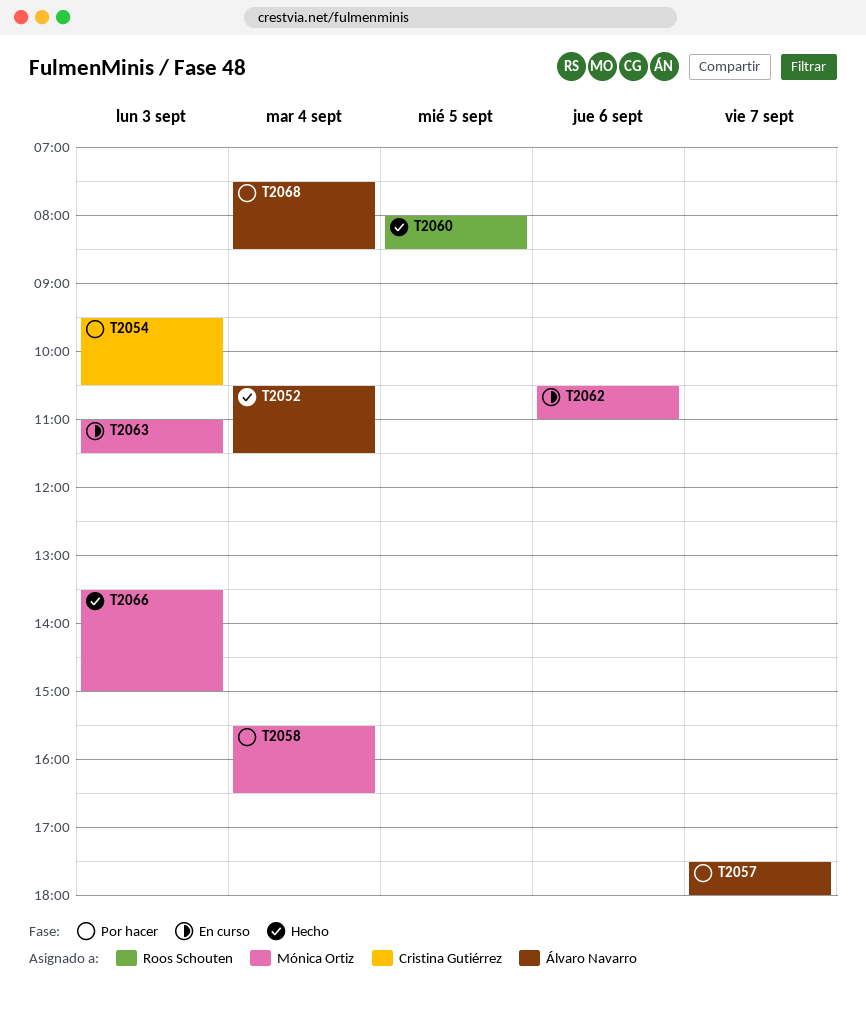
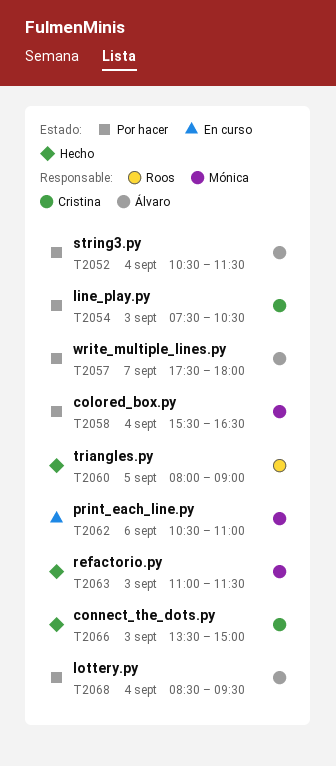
T2052, status: Hecho -> Por hacer
T2054, begins: 09:30 -> 07:30
T2060, ends: 08:30 -> 09:00
T2063, status: En curso -> Hecho
T2066, owner: Mónica Ortiz -> Cristina Gutiérrez
T2068, begins: 07:30 -> 08:30
T2068, ends: 08:30 -> 09:30

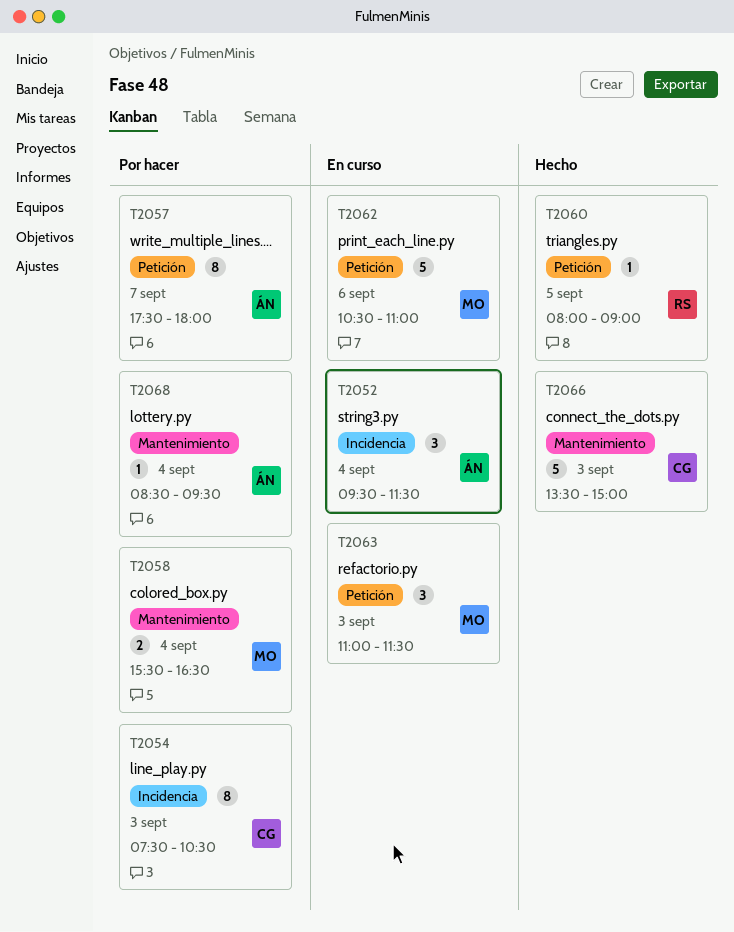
T2052, status: Por hacer -> En curso
T2052, begins: 10:30 -> 09:30
T2063, status: Hecho -> En curso

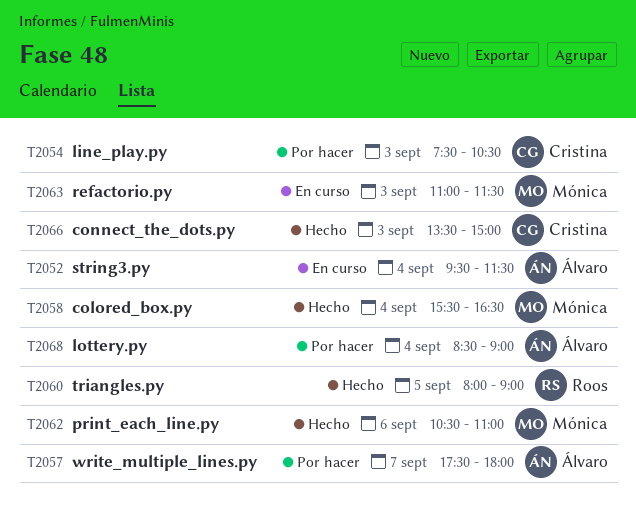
T2058, status: Por hacer -> Hecho
T2062, status: En curso -> Hecho
T2068, ends: 09:30 -> 09:00

